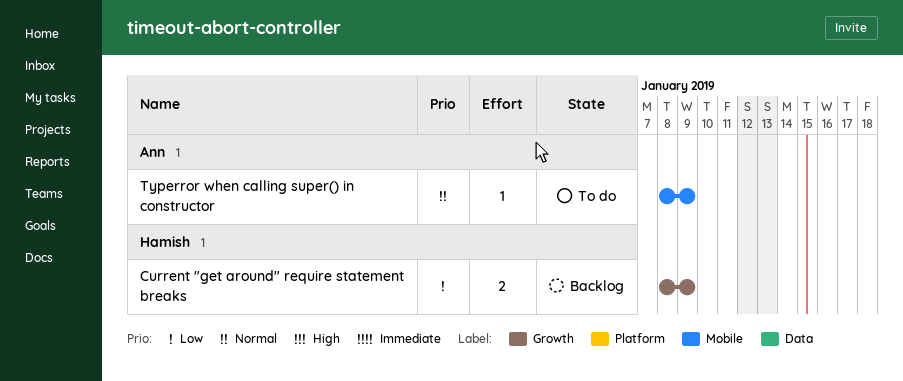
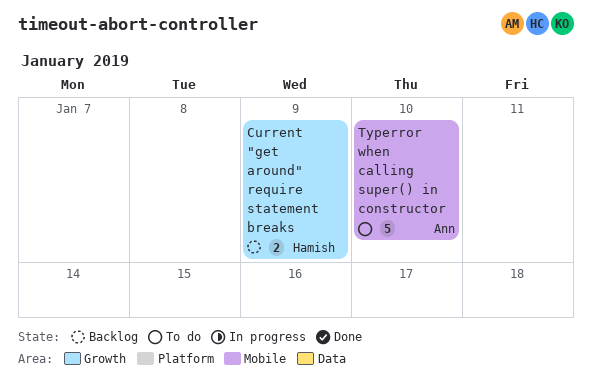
Typerror when calling super() in constructor, estimate: 1 -> 5
Typerror when calling super() in constructor, due: Jan 9 -> Jan 10

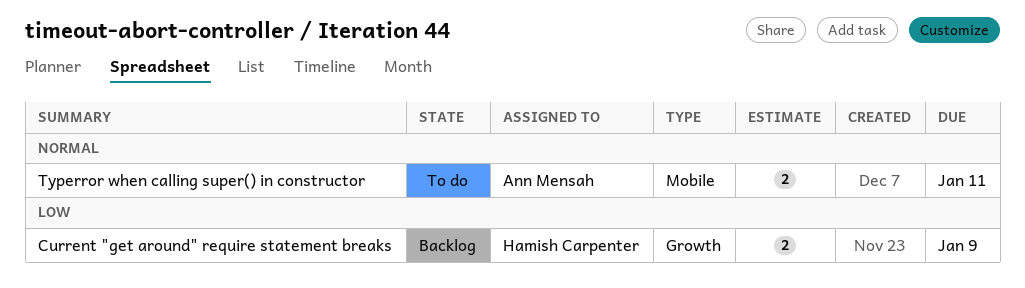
Typerror when calling super() in constructor, estimate: 5 -> 2
Typerror when calling super() in constructor, due: Jan 10 -> Jan 11

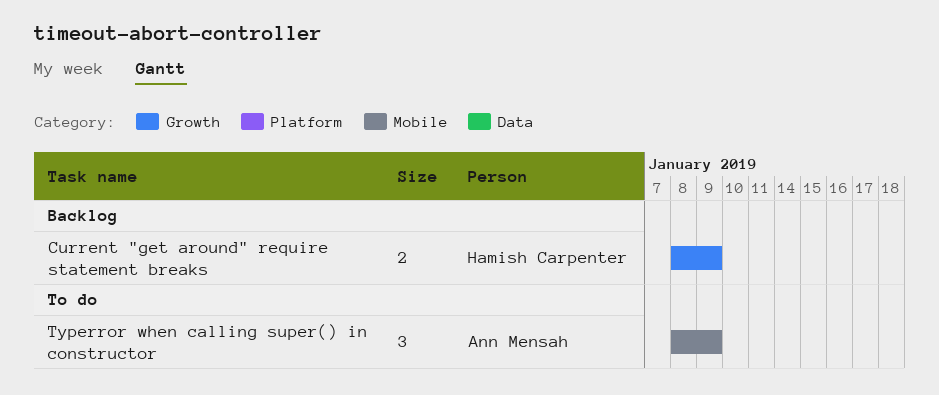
Typerror when calling super() in constructor, estimate: 2 -> 3
Typerror when calling super() in constructor, due: Jan 11 -> Jan 9

